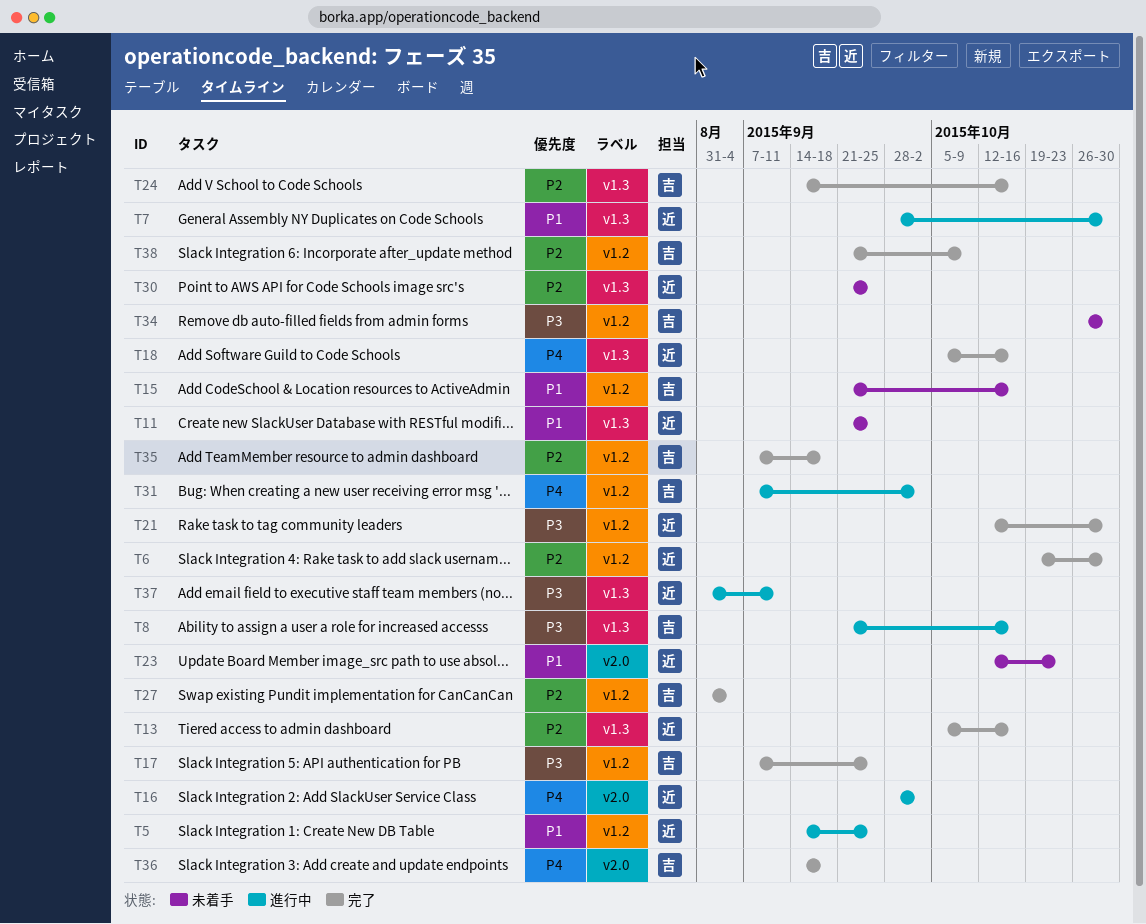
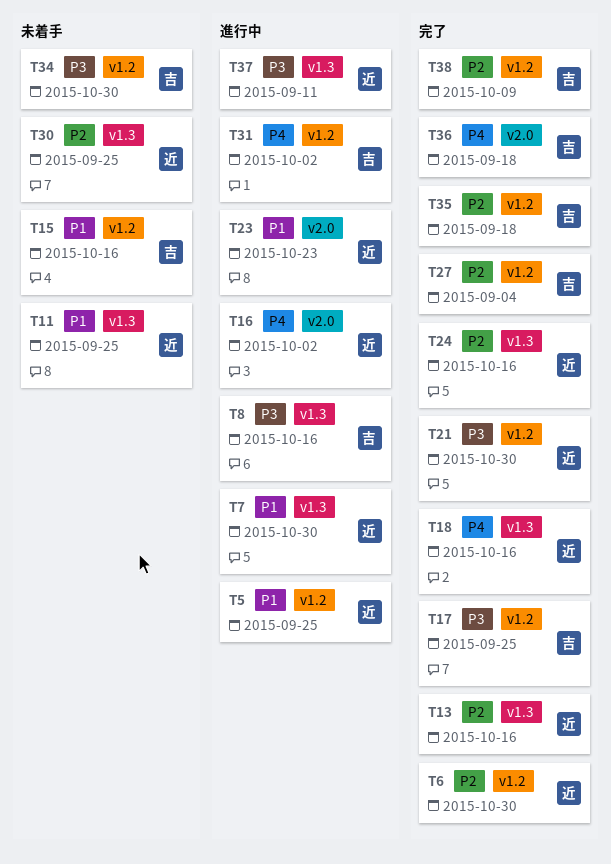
T23, status: 未着手 -> 進行中
T24, owner: 吉 -> 近

